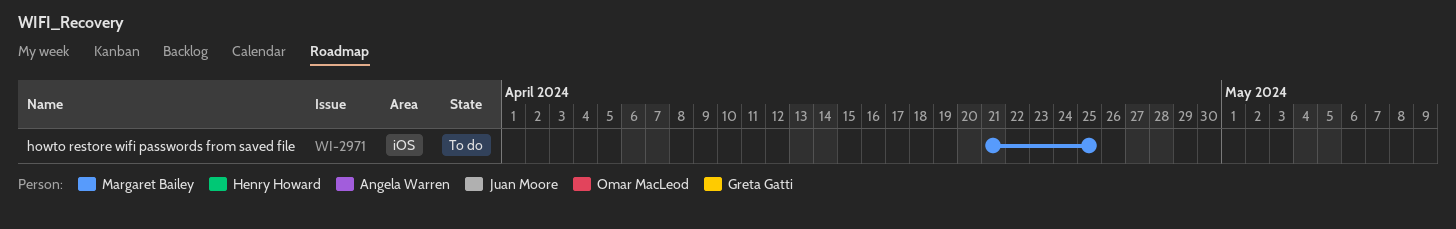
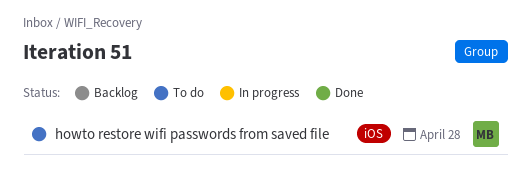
howto restore wifi passwords from saved file, due: Apr 25 -> Apr 28

